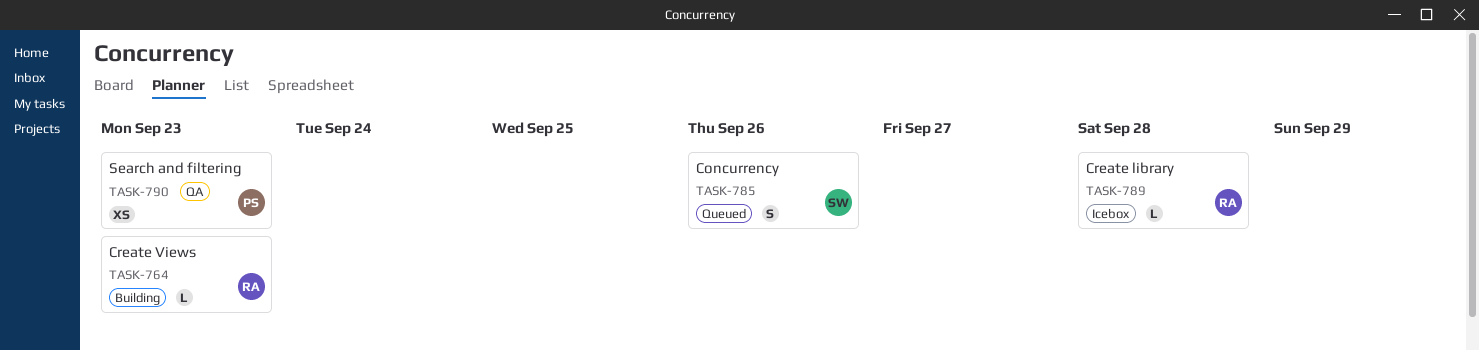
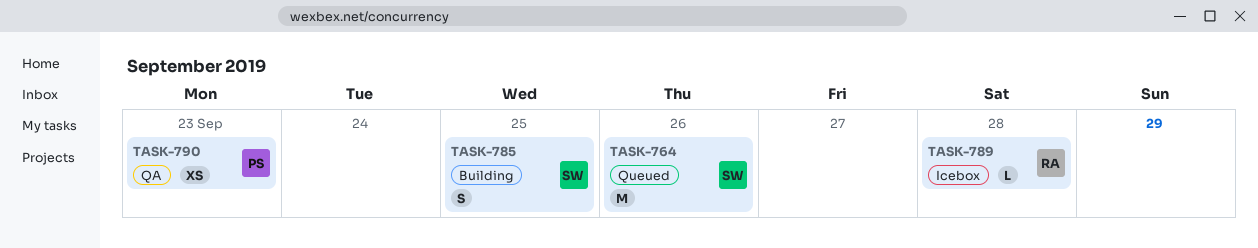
TASK-764, status: Building -> Queued
TASK-764, owner: RA -> SW
TASK-764, estimate: L -> M
TASK-764, due: Sep 23 -> Sep 26
TASK-785, status: Queued -> Building
TASK-785, due: Sep 26 -> Sep 25

